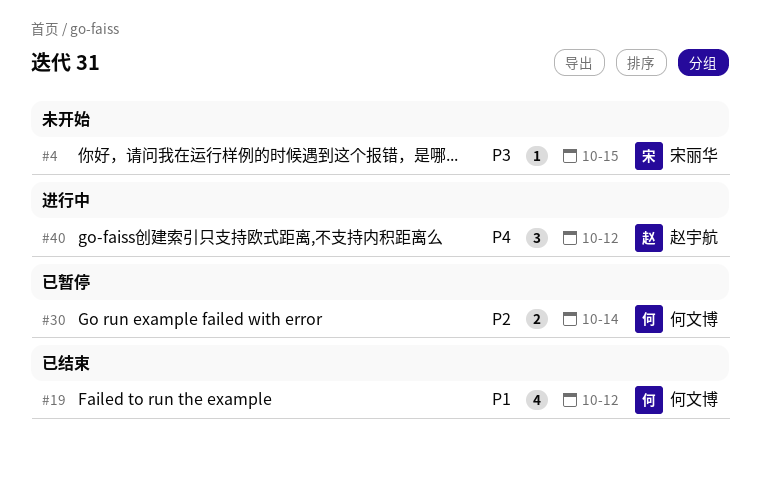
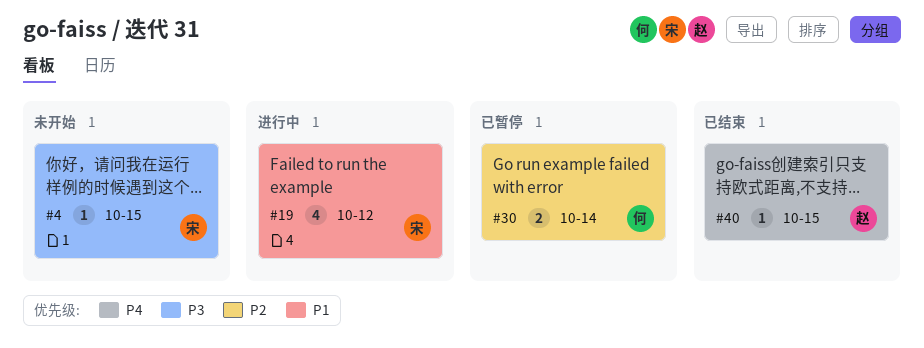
#19, status: 已结束 -> 进行中
#19, owner: 何文博 -> 宋丽华
#40, status: 进行中 -> 已结束
#40, estimate: 3 -> 1
#40, due: Oct 12 -> Oct 15

